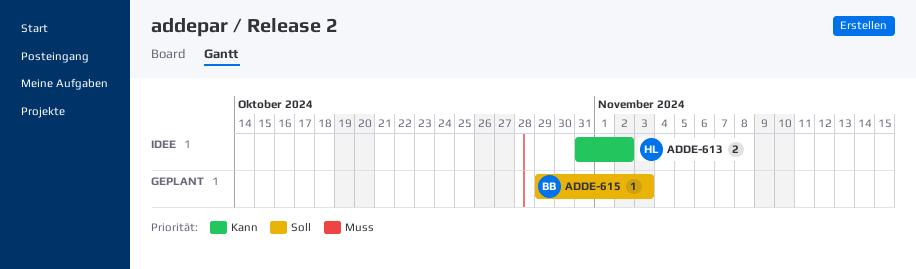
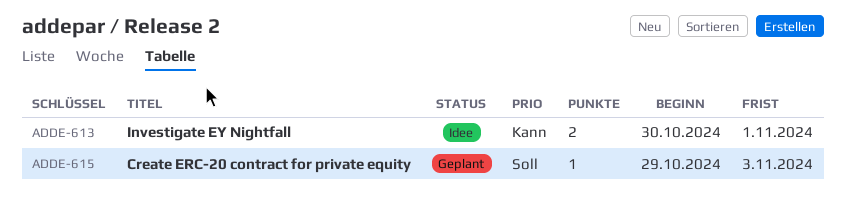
ADDE-613, start: Oct 31 -> Oct 30
ADDE-613, due: Nov 2 -> Nov 1

